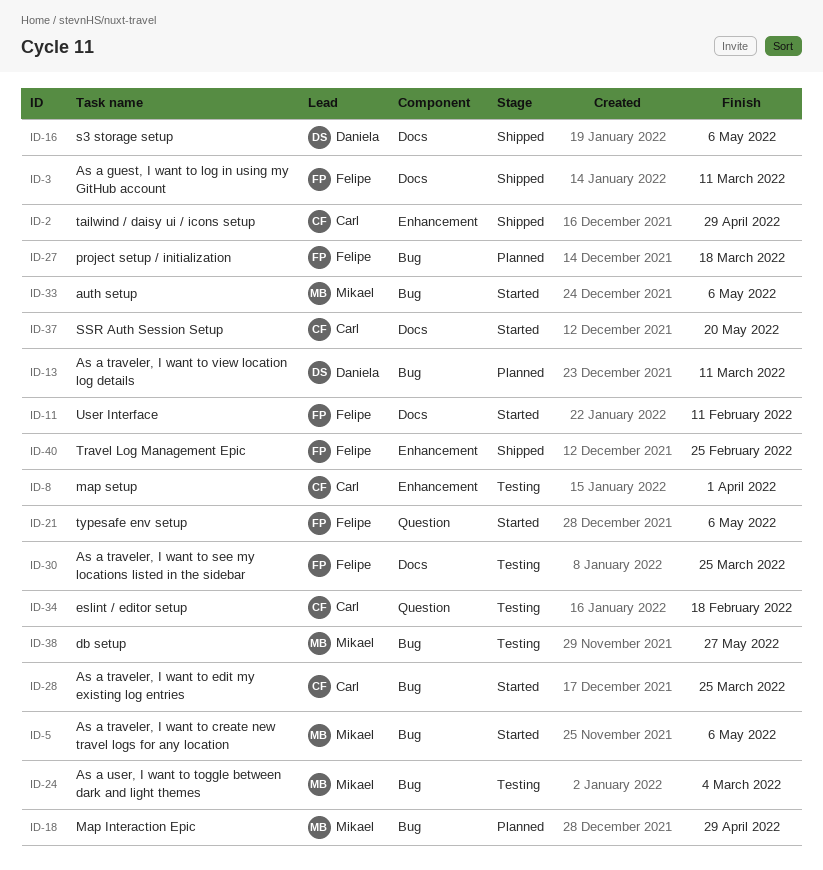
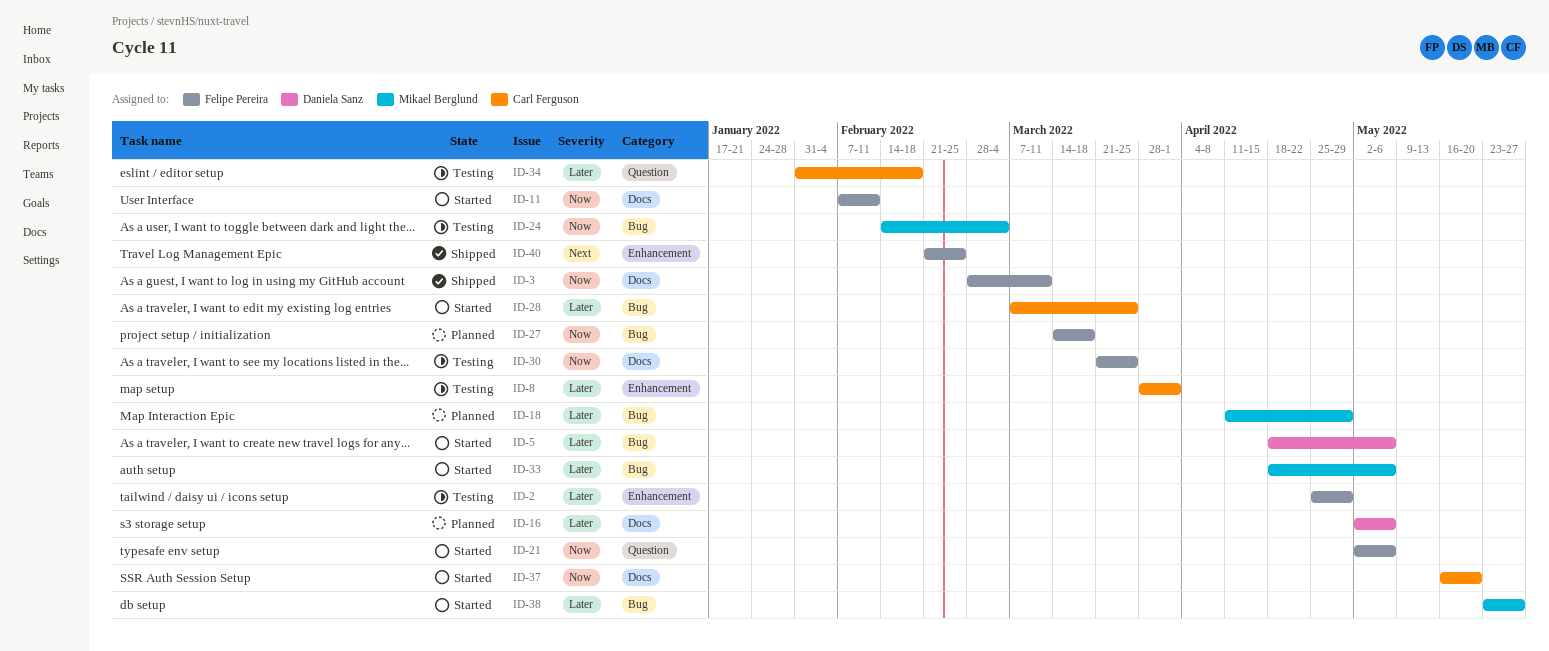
ID-2, status: Shipped -> Testing
ID-2, owner: Carl Ferguson -> Felipe Pereira
ID-5, owner: Mikael Berglund -> Daniela Sanz
ID-13: present -> none
ID-16, status: Shipped -> Planned
ID-38, status: Testing -> Started

